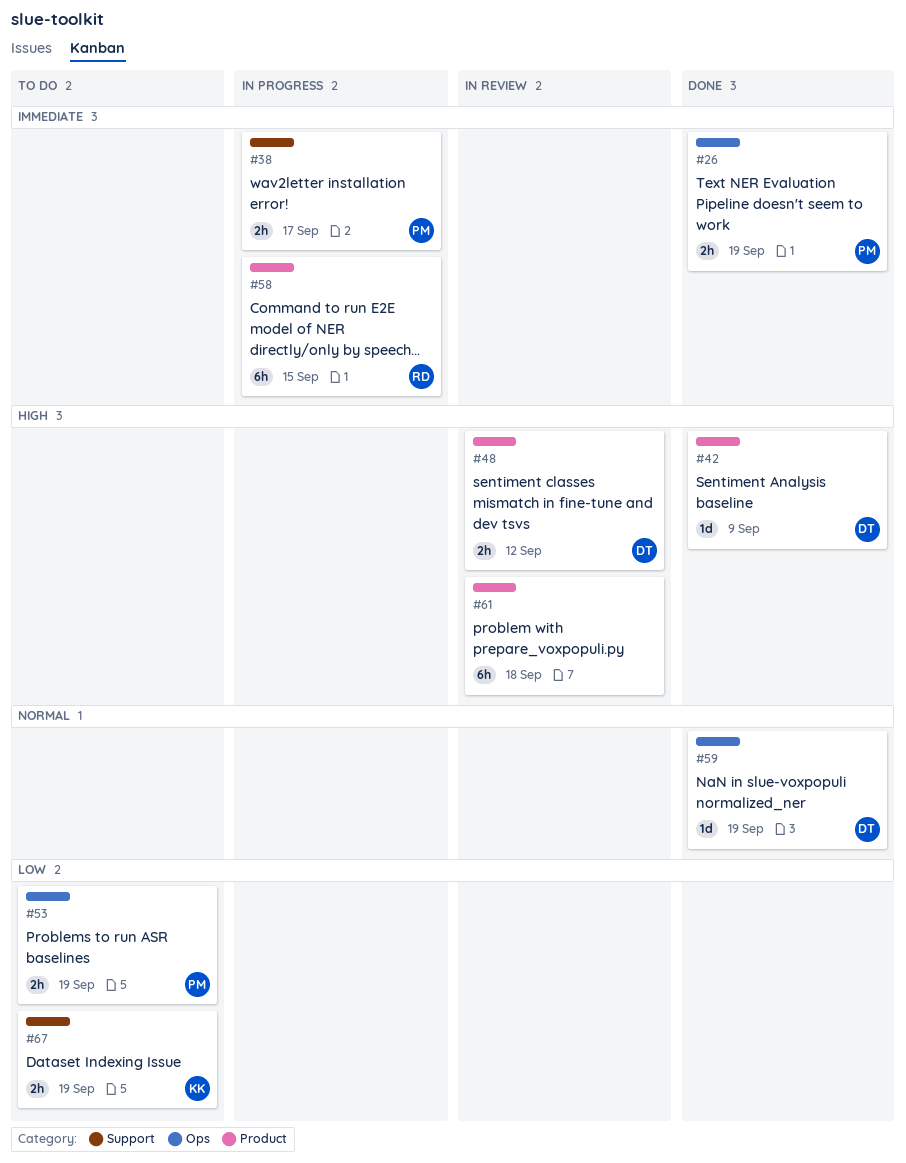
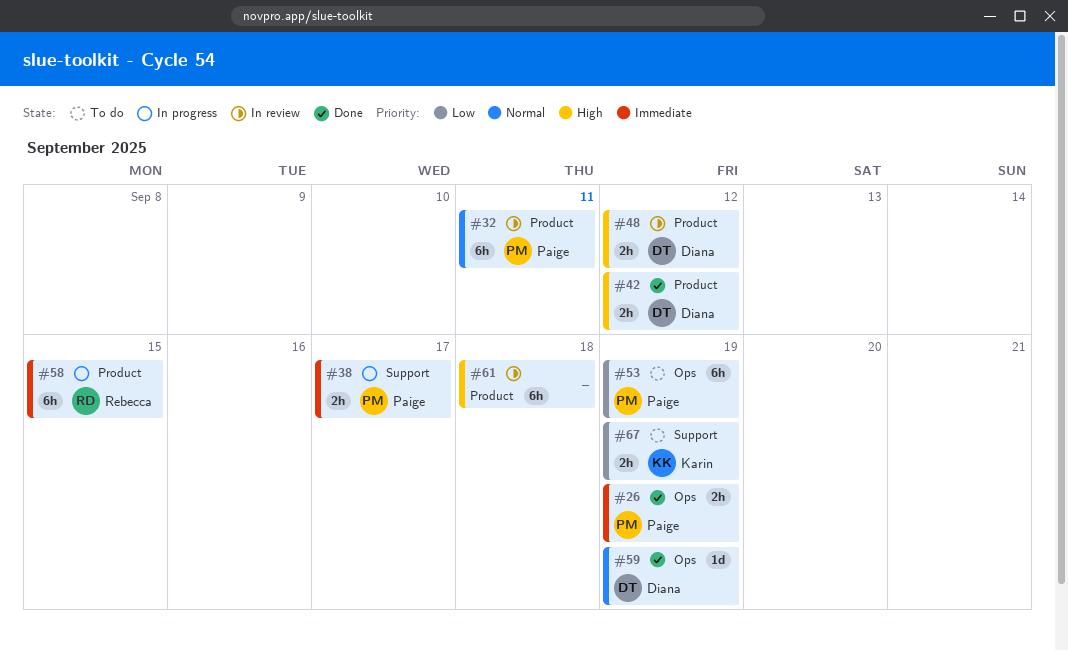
#32: none -> present
#42, estimate: 1d -> 2h
#42, due: Sep 9 -> Sep 12
#53, estimate: 2h -> 6h

